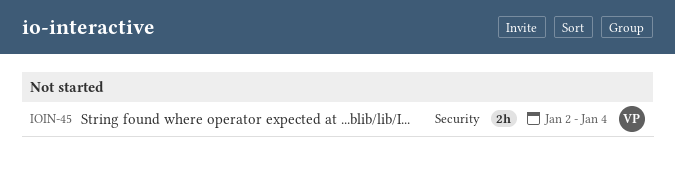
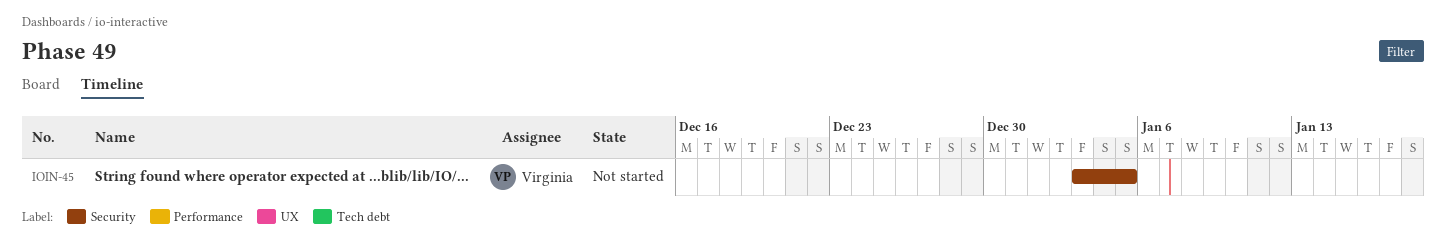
IOIN-45, start: Jan 2 -> Jan 3
IOIN-45, due: Jan 4 -> Jan 5

